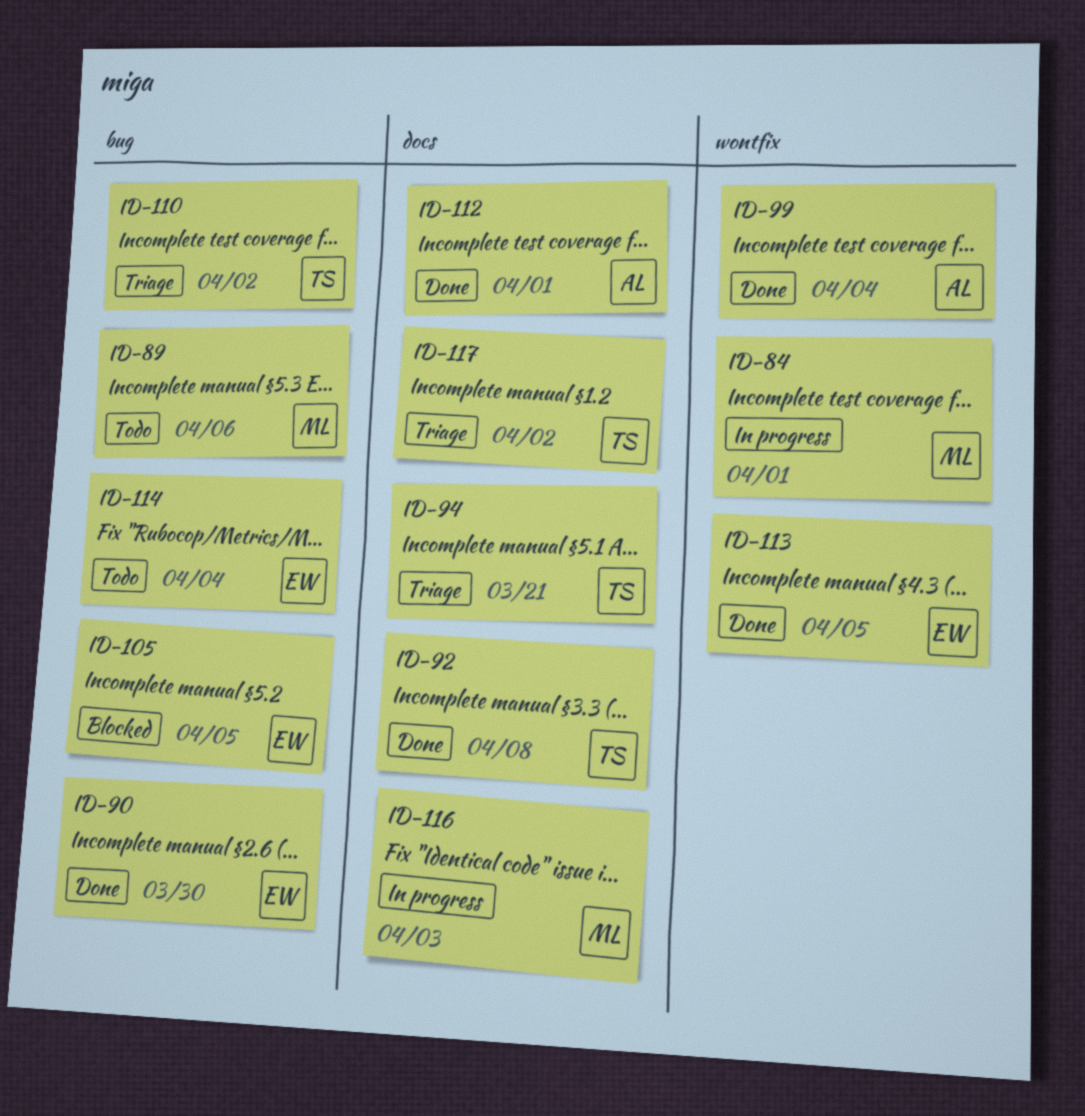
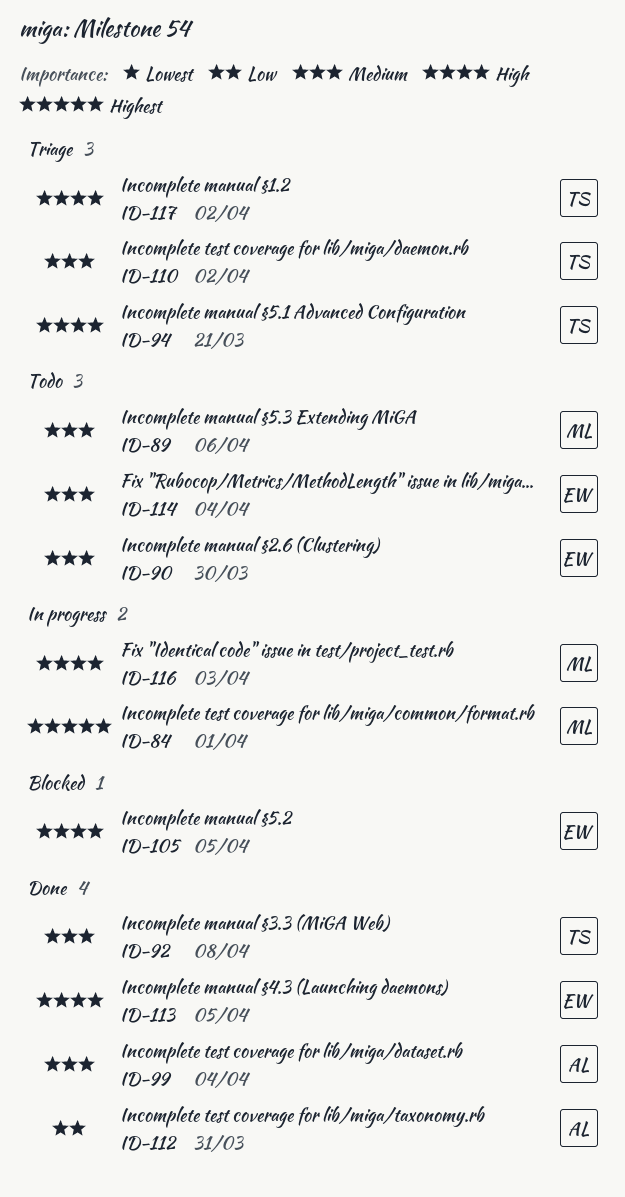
ID-90, status: Done -> Todo
ID-112, due: Apr 1 -> Mar 31

